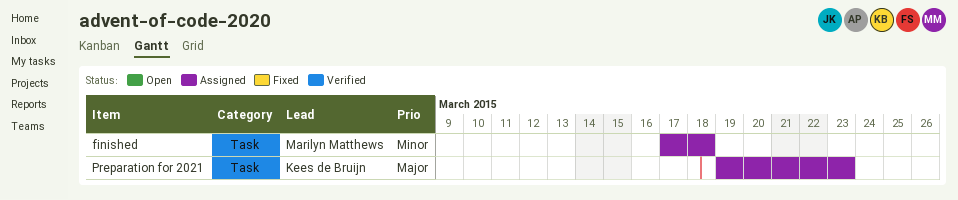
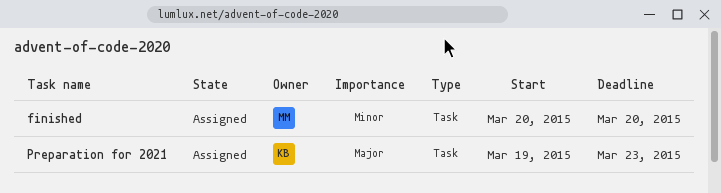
finished, start: Mar 17 -> Mar 20
finished, due: Mar 18 -> Mar 20

